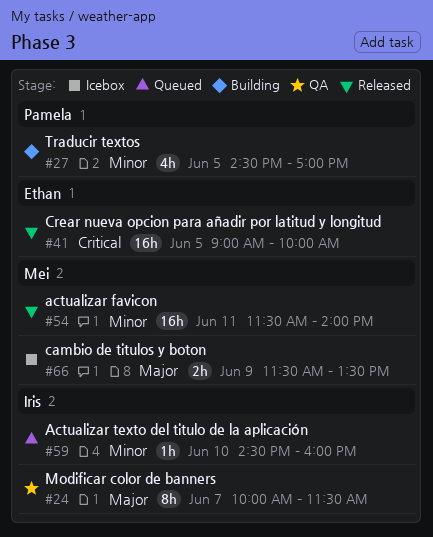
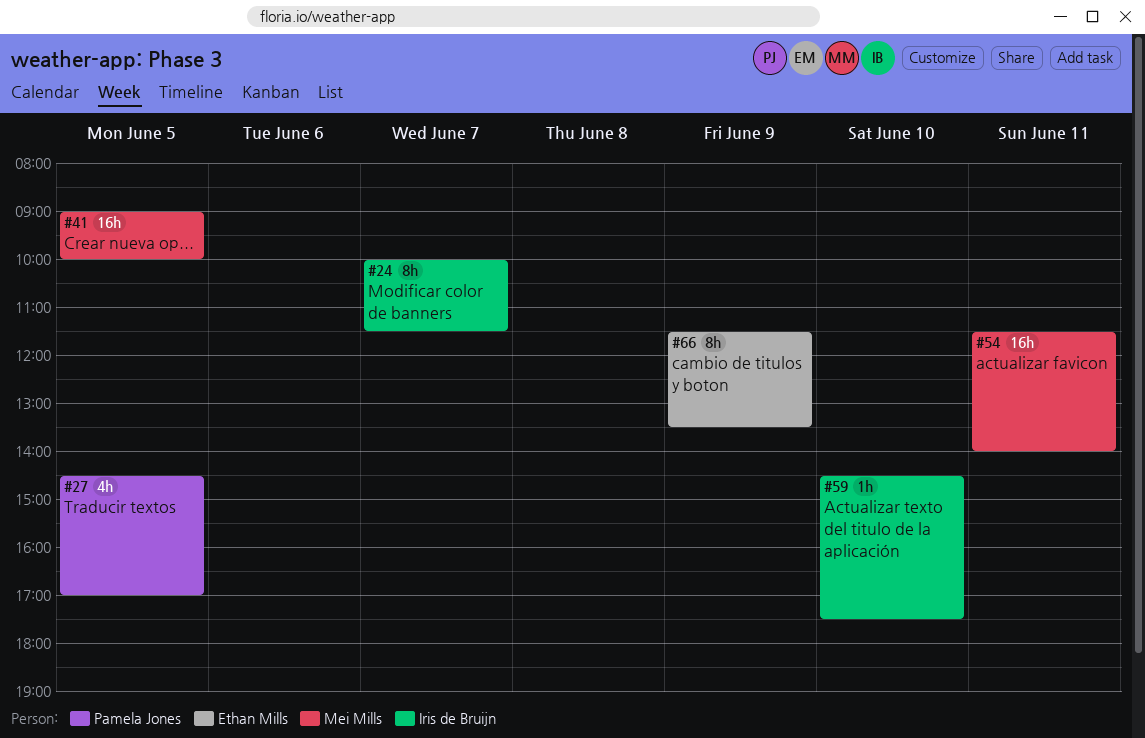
#41, owner: Ethan Mills -> Mei Mills
#59, ends: 16:00 -> 17:30
#66, owner: Mei Mills -> Ethan Mills
#66, estimate: 2h -> 8h

